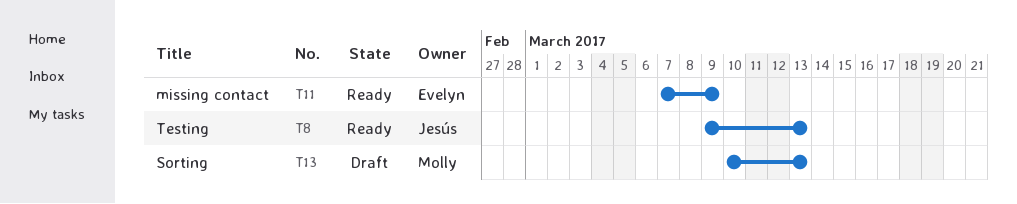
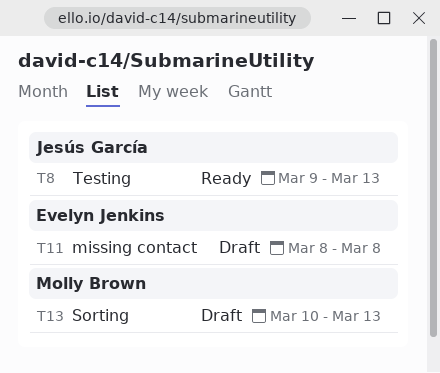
T11, status: Ready -> Draft
T11, start: Mar 7 -> Mar 8
T11, due: Mar 9 -> Mar 8

